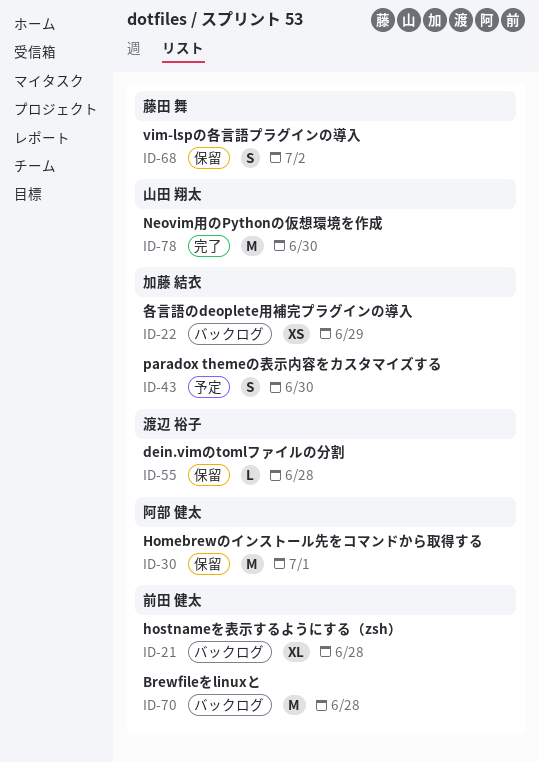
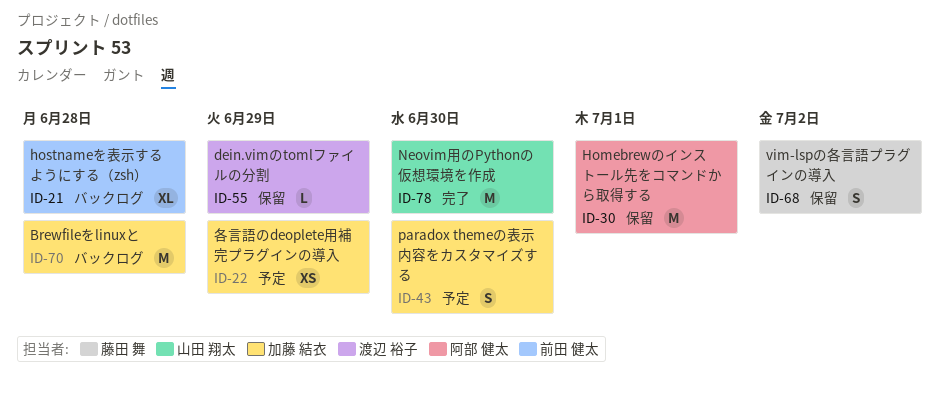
ID-22, status: バックログ -> 予定
ID-55, due: Jun 28 -> Jun 29
ID-70, owner: 前田 健太 -> 加藤 結衣

